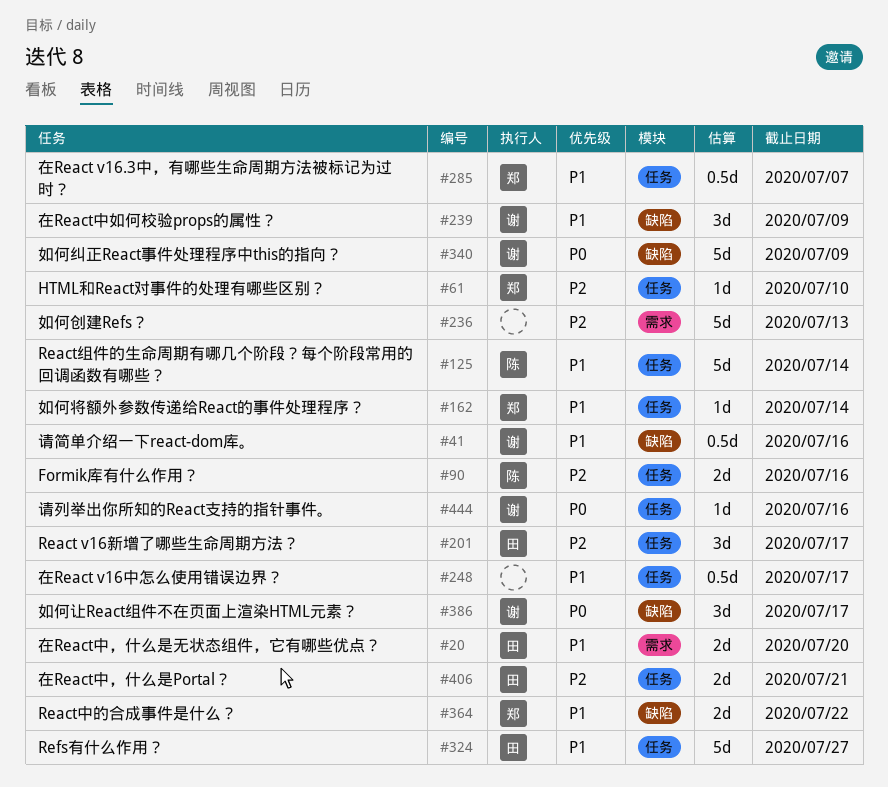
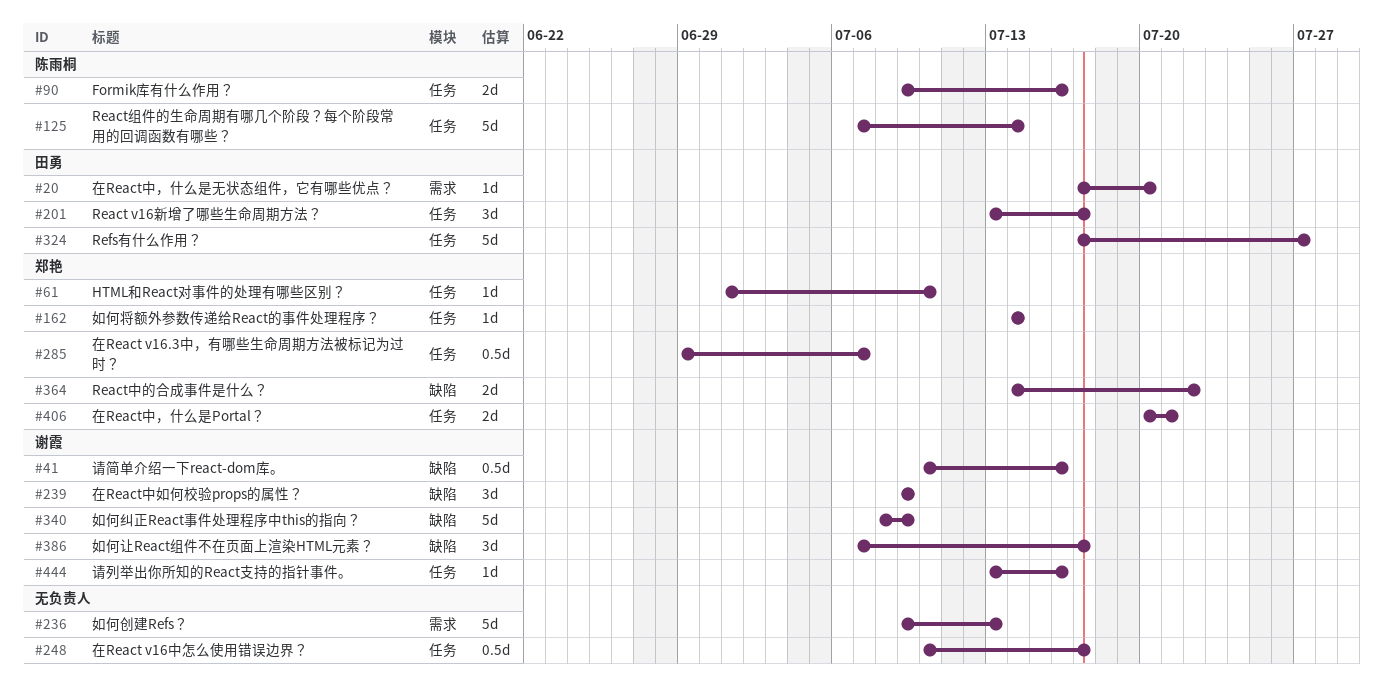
#20, estimate: 2d -> 1d
#406, owner: 田勇 -> 郑艳

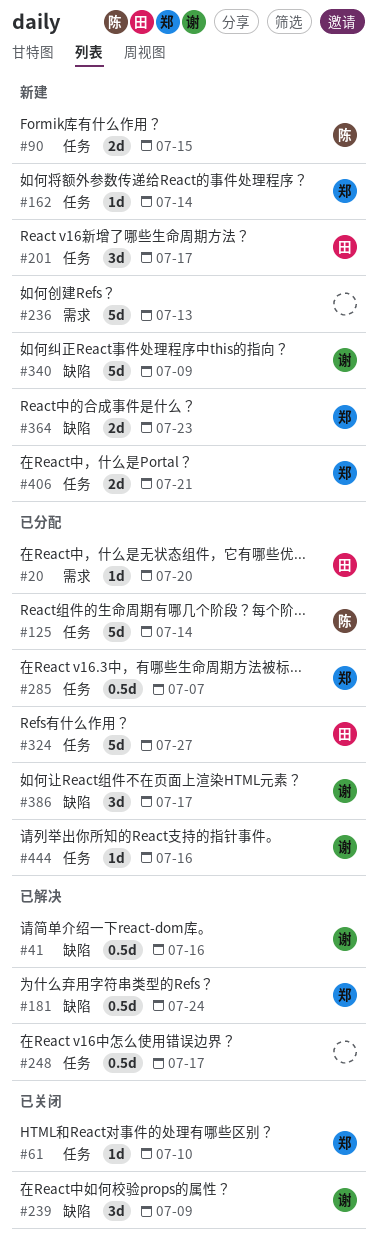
#90, due: Jul 16 -> Jul 15
#181: none -> present
#364, due: Jul 22 -> Jul 23

